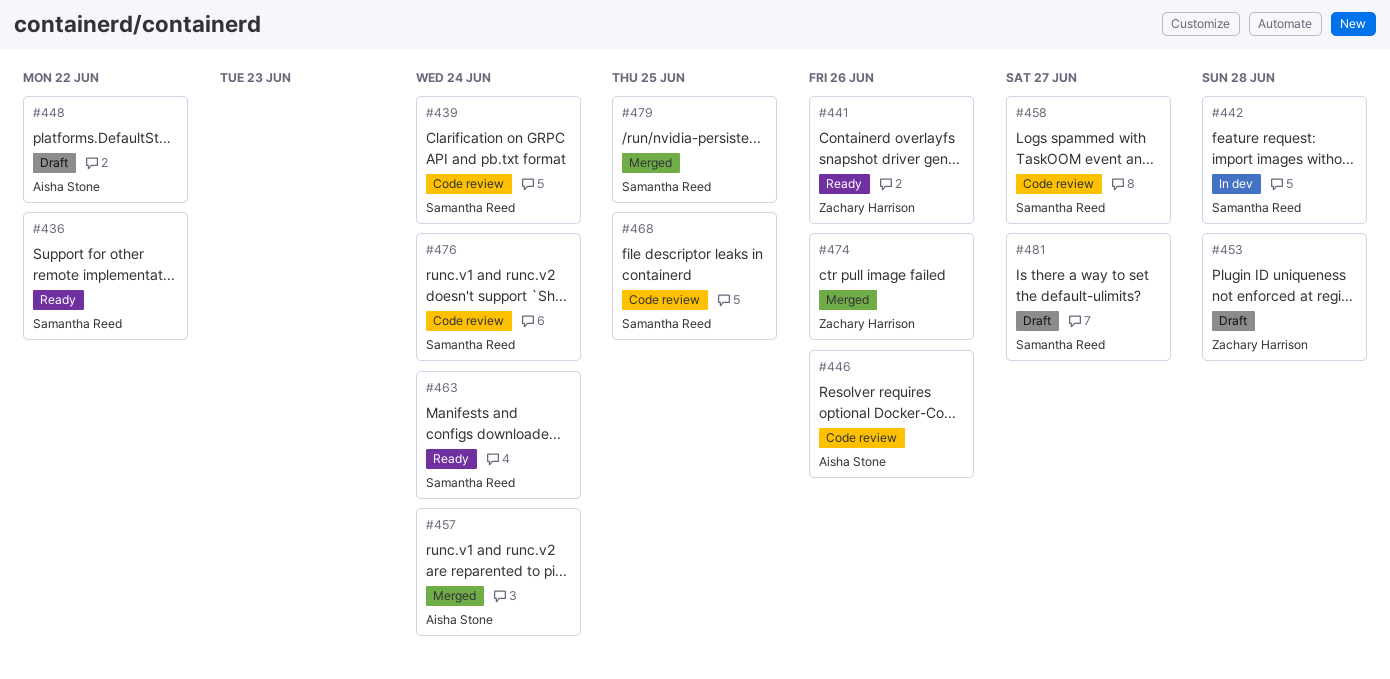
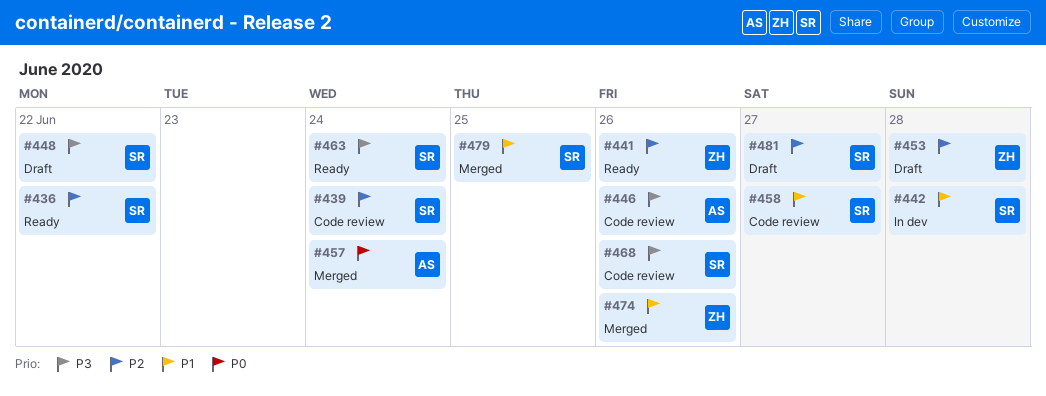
#448, owner: Aisha Stone -> Samantha Reed
#468, due: Jun 25 -> Jun 26
#476: present -> none

